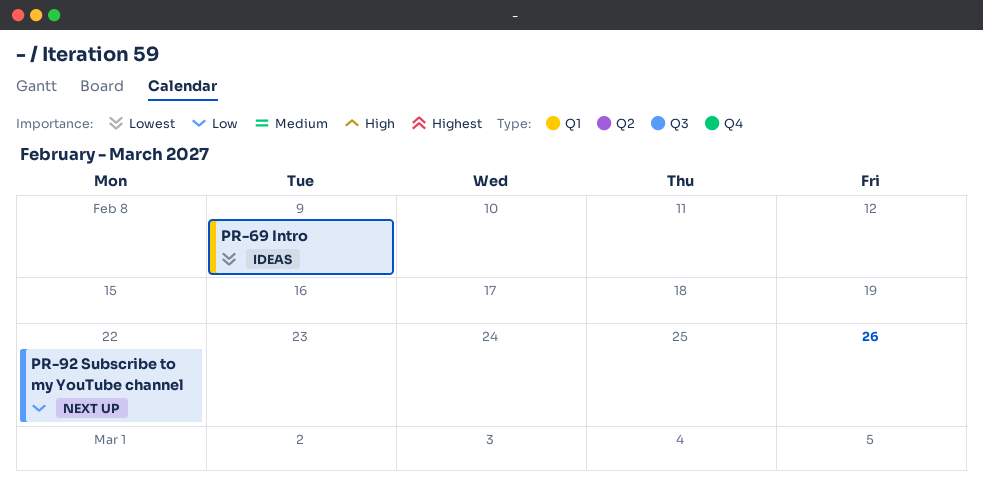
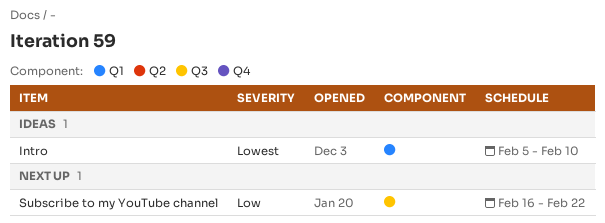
Intro, due: Feb 9 -> Feb 10

